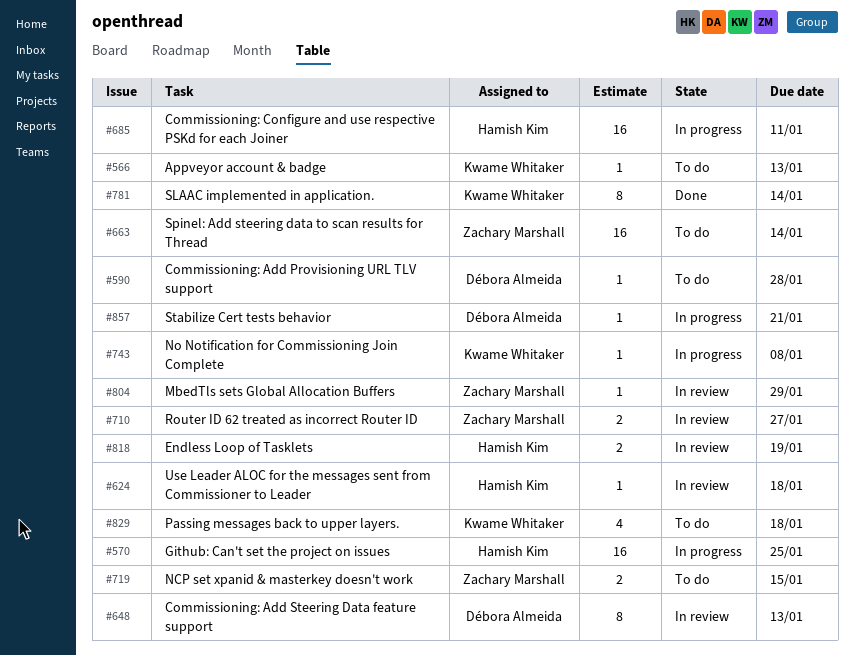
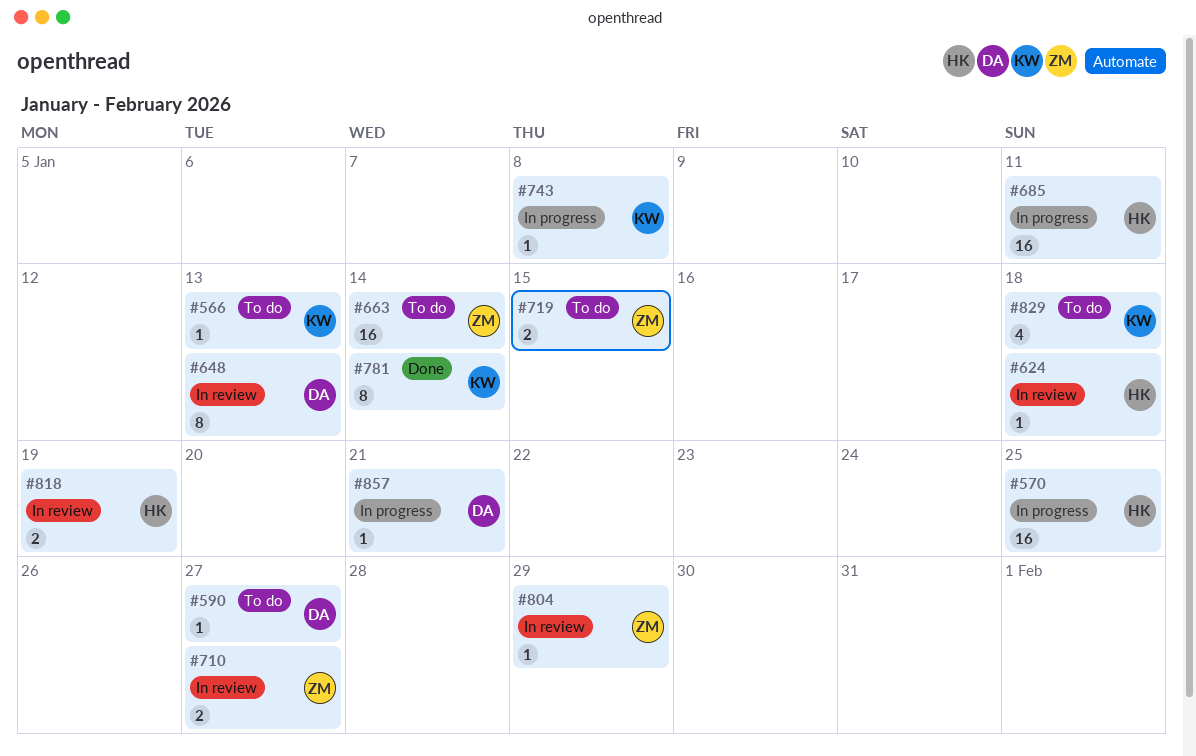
#590, due: Jan 28 -> Jan 27

